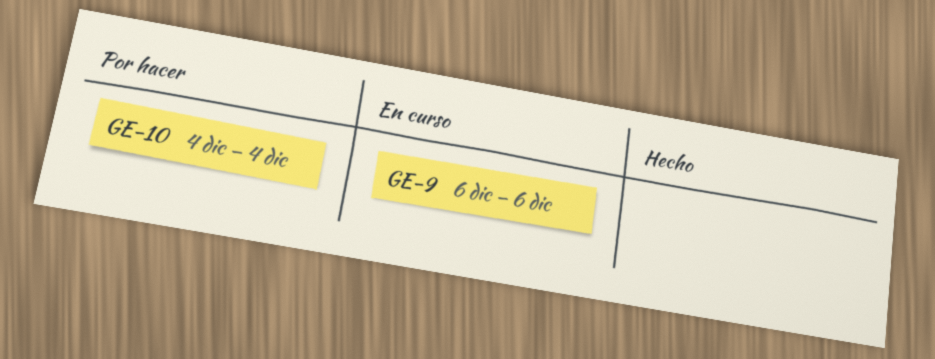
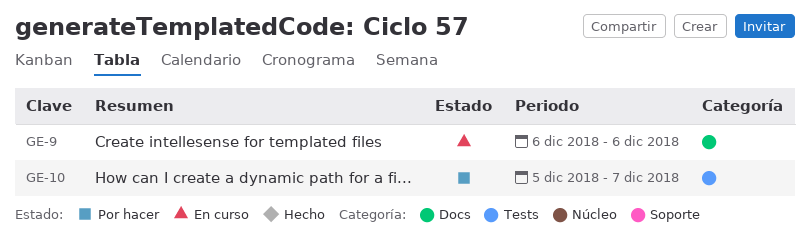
GE-10, start: Dec 4 -> Dec 5
GE-10, due: Dec 4 -> Dec 7

